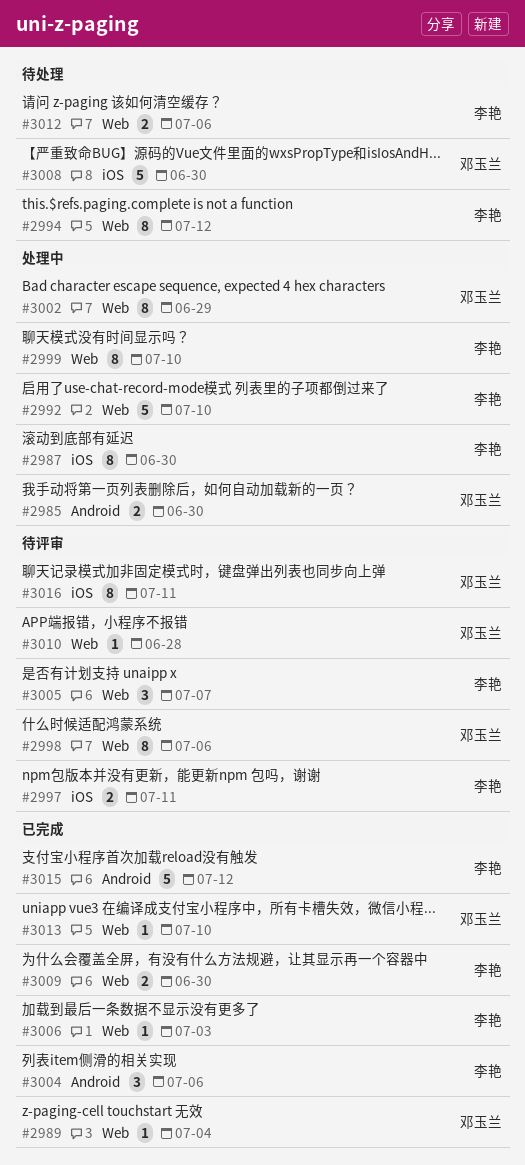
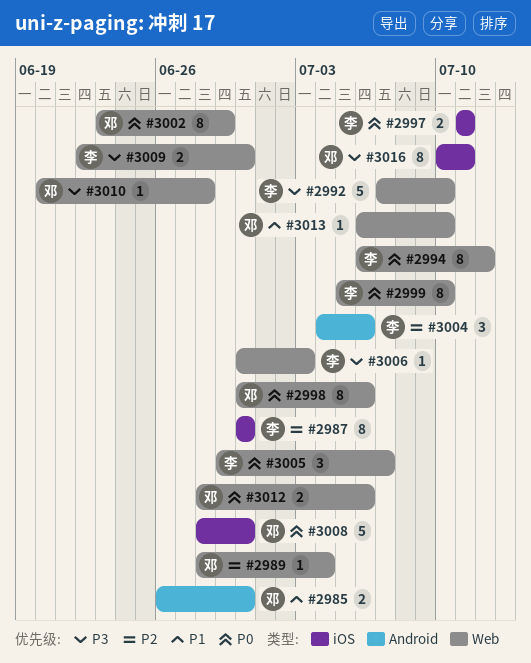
#3012, owner: 李艳 -> 邓玉兰
#3015: present -> none

